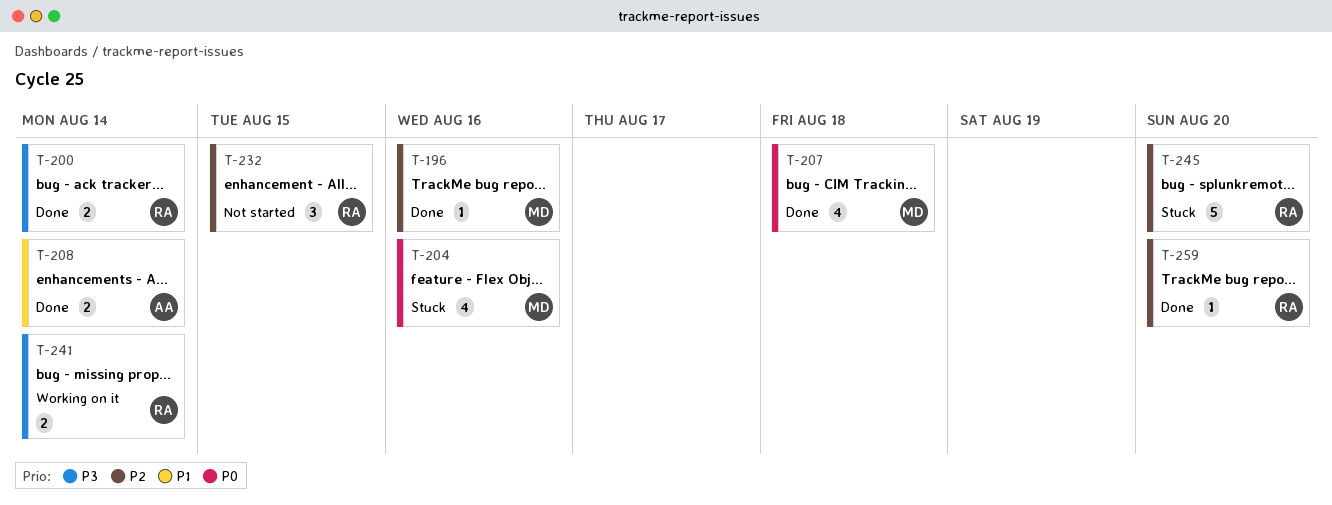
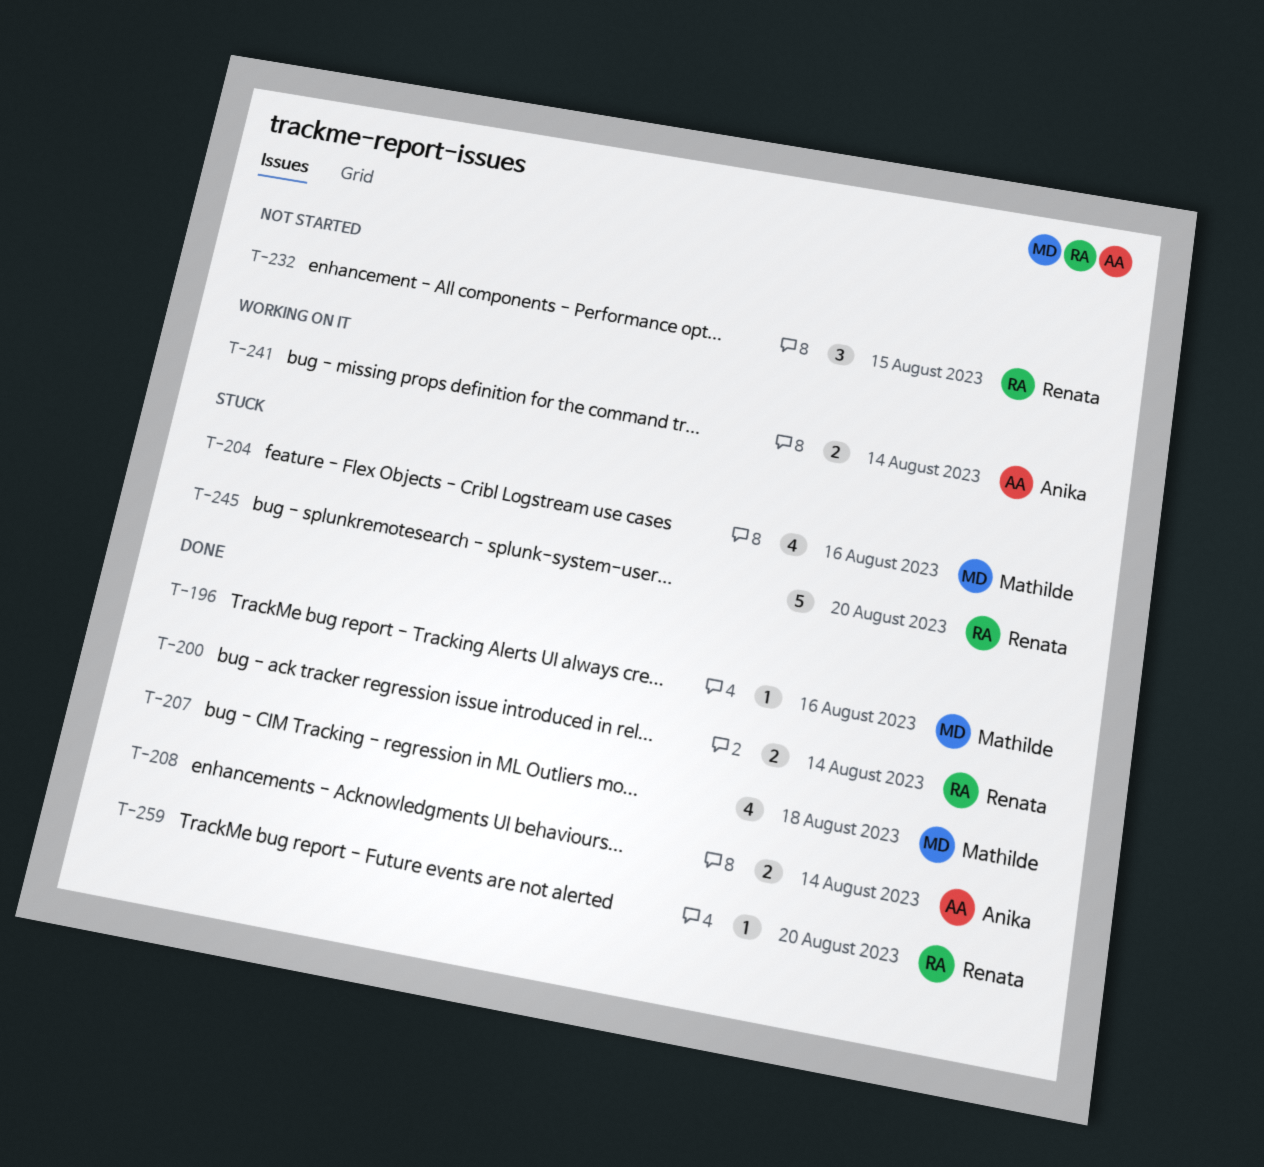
T-241, owner: Renata -> Anika

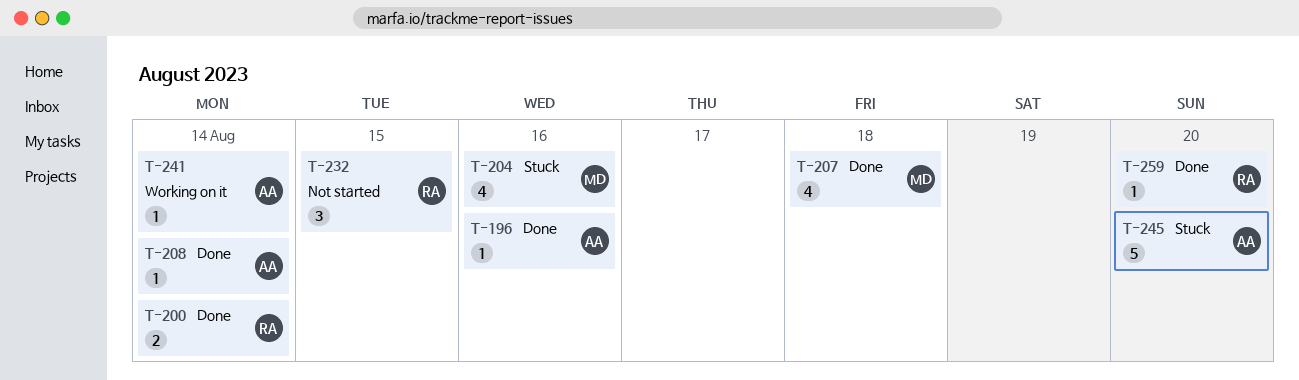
T-196, owner: Mathilde -> Anika
T-208, estimate: 2 -> 1
T-241, estimate: 2 -> 1
T-245, owner: Renata -> Anika

